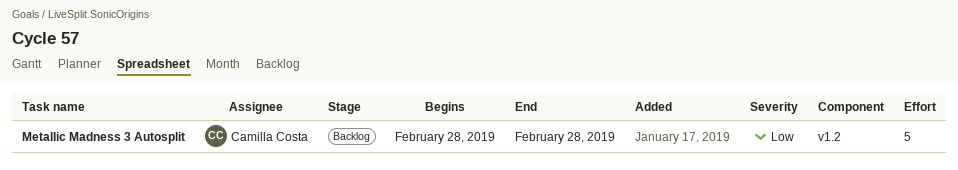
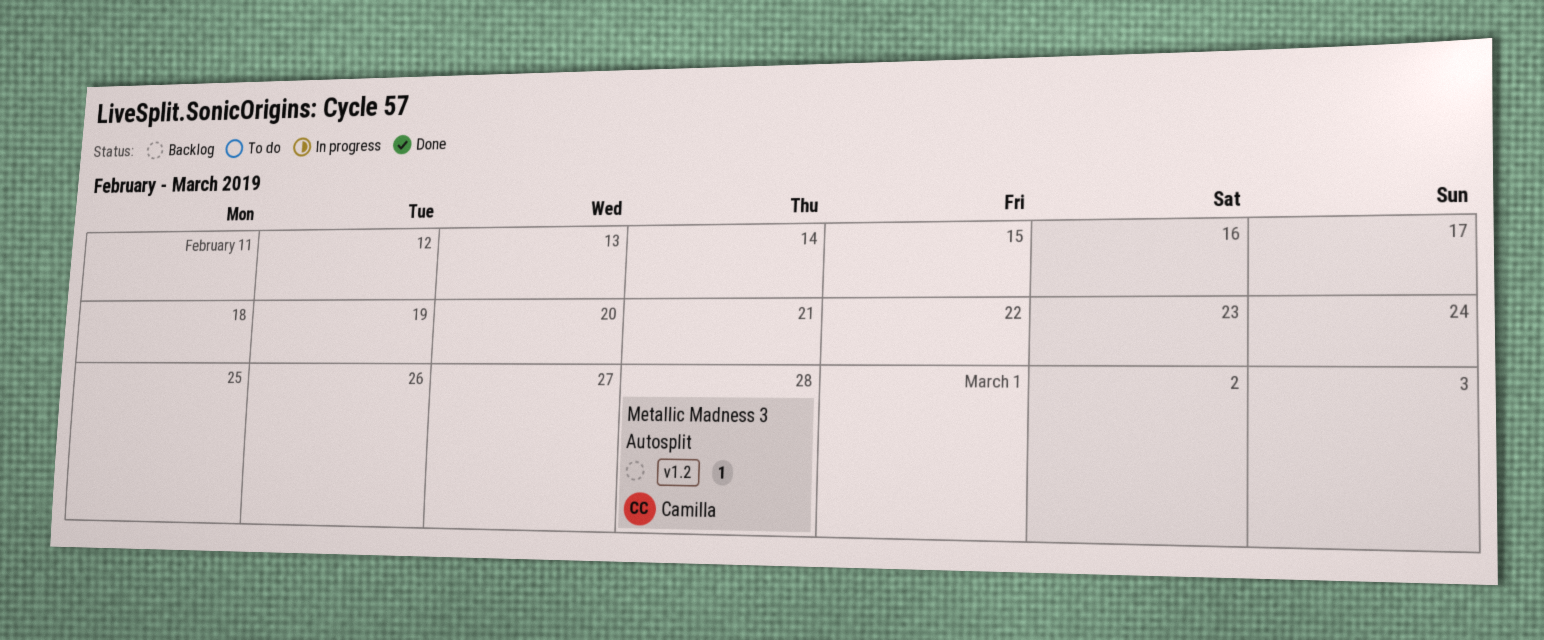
Metallic Madness 3 Autosplit, estimate: 5 -> 1

